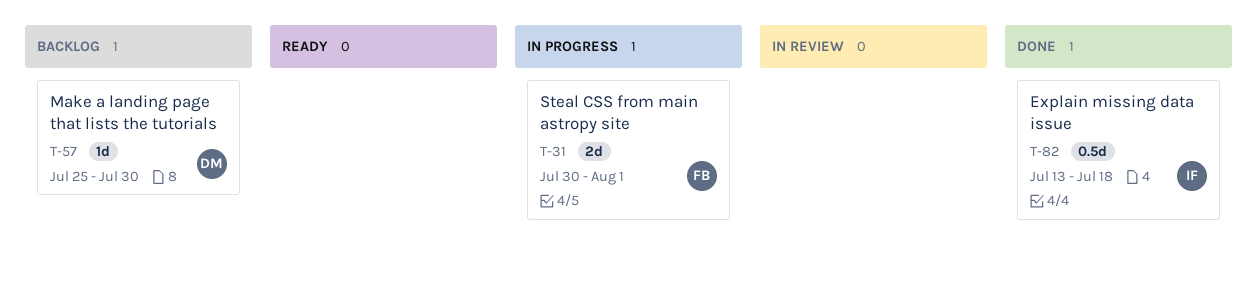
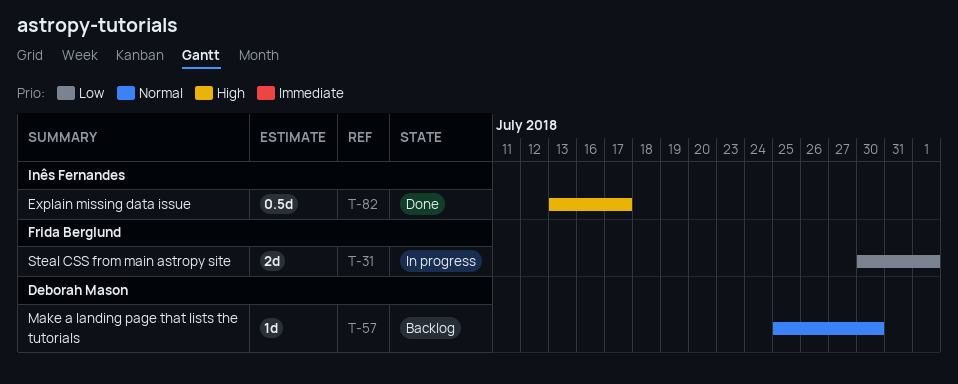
T-82, due: Jul 18 -> Jul 17

